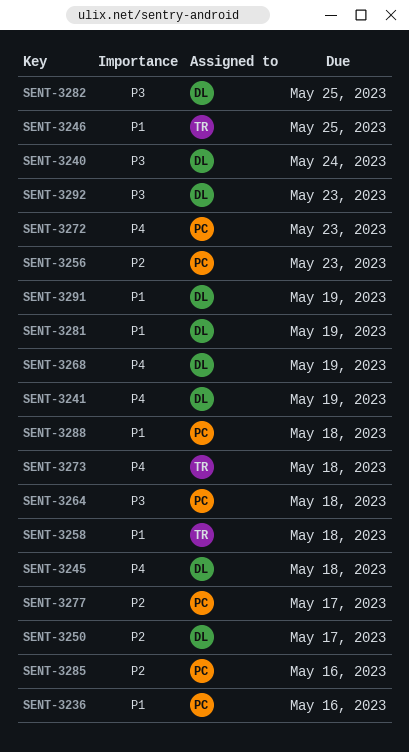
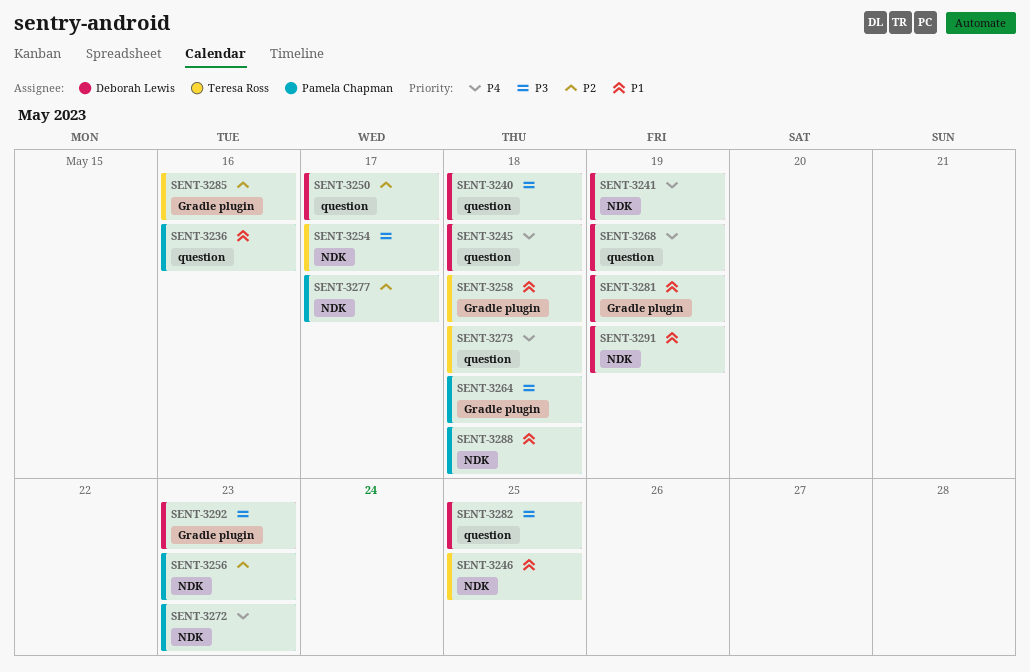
SENT-3240, due: May 24 -> May 18
SENT-3254: none -> present
SENT-3285, owner: Pamela Chapman -> Teresa Ross

